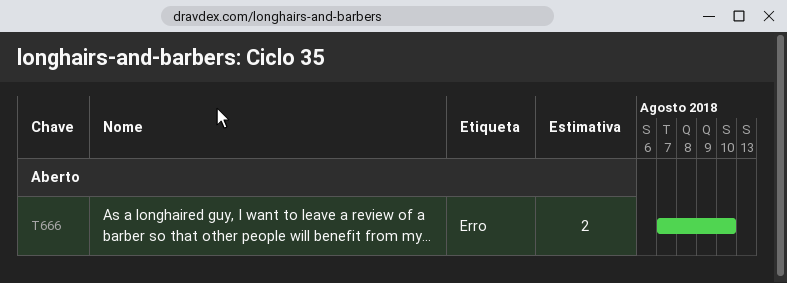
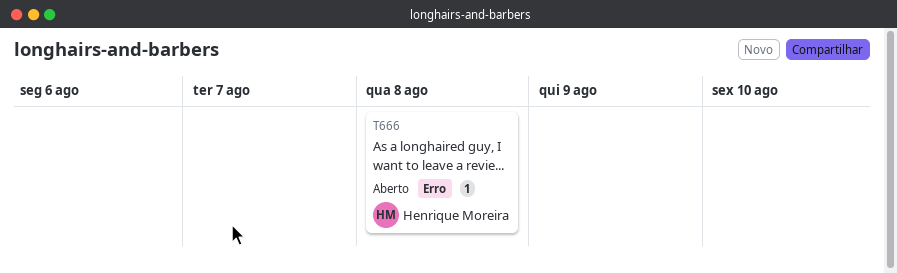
T666, estimate: 2 -> 1
T666, due: Aug 10 -> Aug 8

